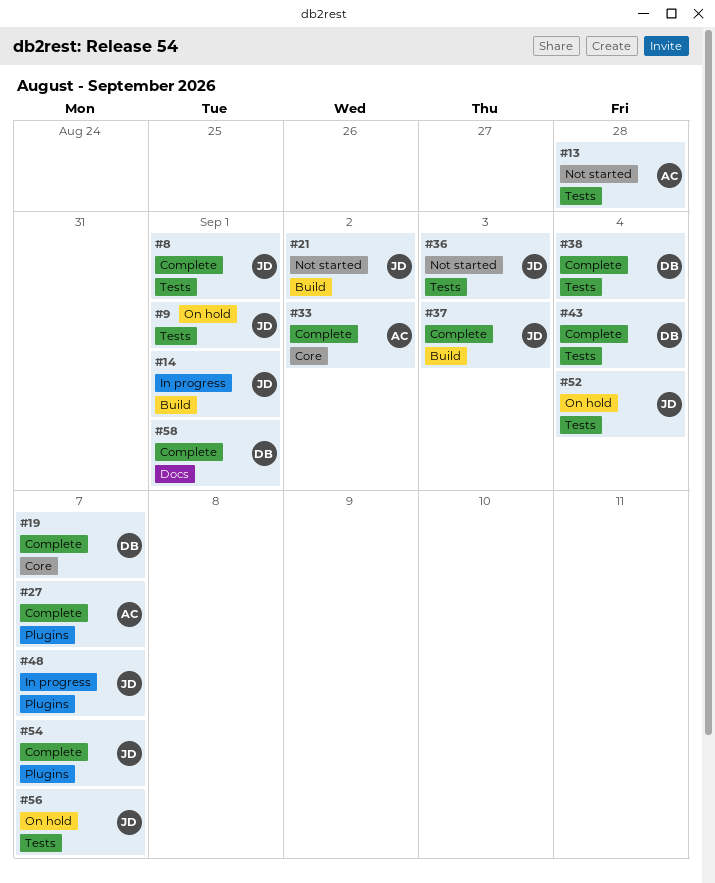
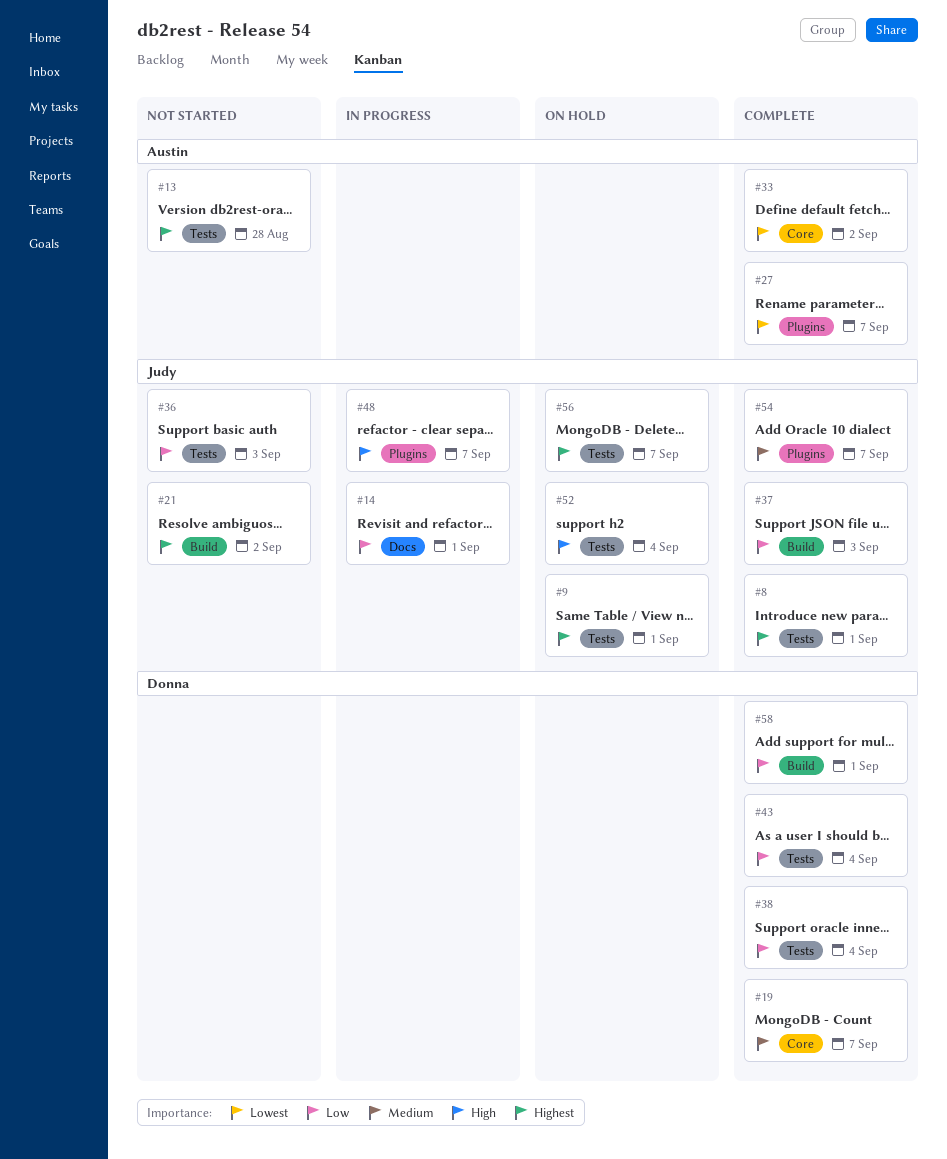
#14, label: Build -> Docs
#58, label: Docs -> Build

